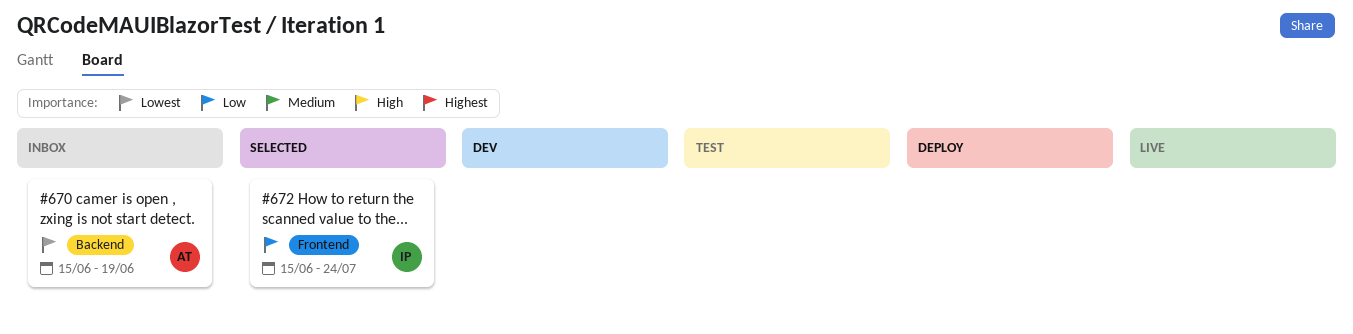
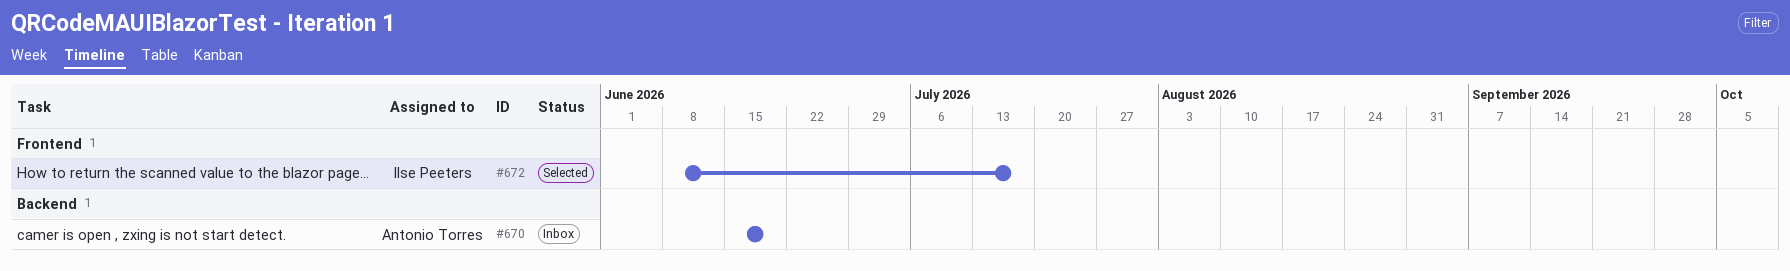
#672, start: Jun 15 -> Jun 8
#672, due: Jul 24 -> Jul 17

